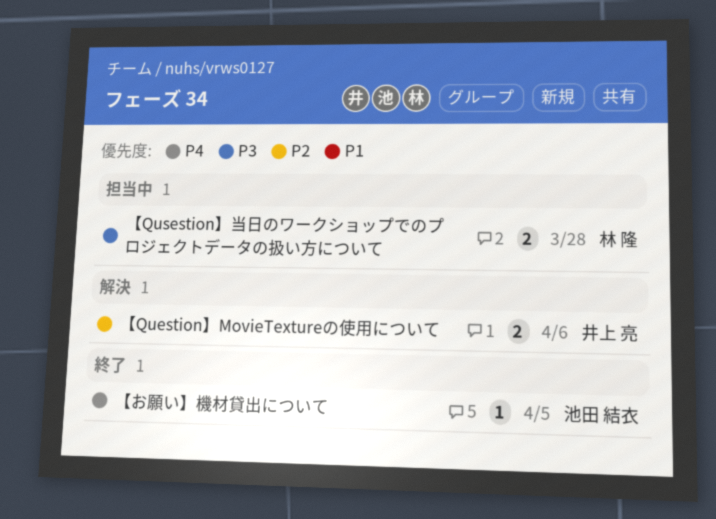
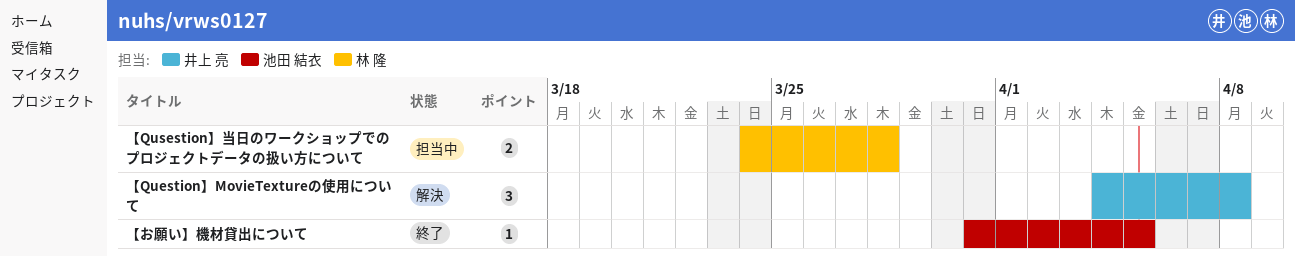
【Question】MovieTextureの使用について, estimate: 2 -> 3
【Question】MovieTextureの使用について, due: Apr 6 -> Apr 8

